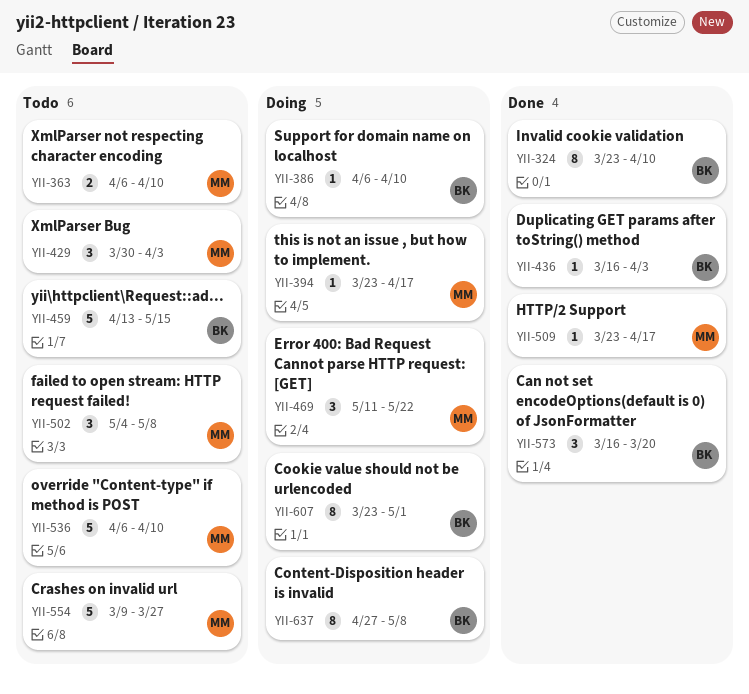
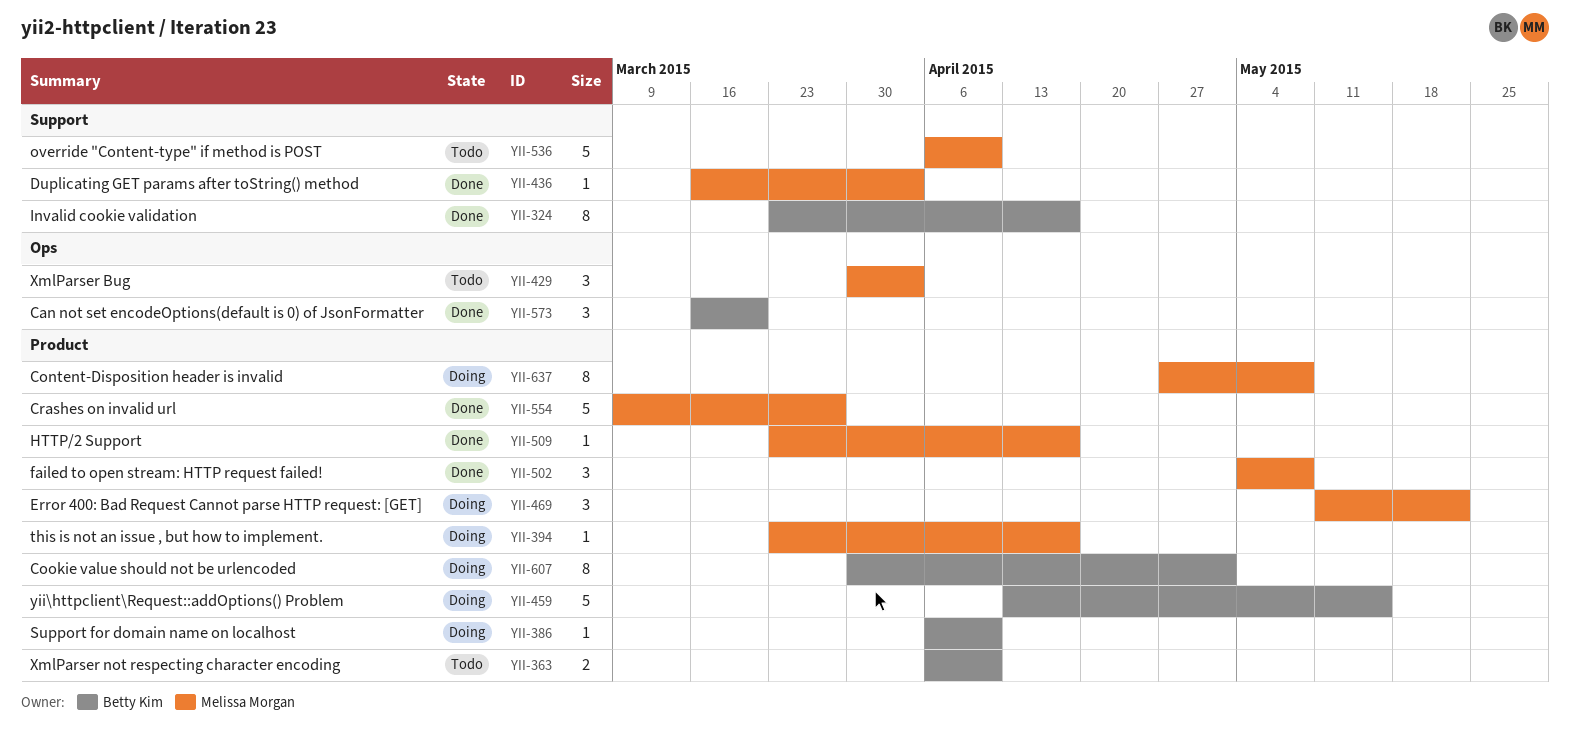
YII-324, due: Apr 10 -> Apr 17
YII-363, owner: Melissa Morgan -> Betty Kim
YII-436, owner: Betty Kim -> Melissa Morgan
YII-459, status: Todo -> Doing
YII-502, status: Todo -> Done
YII-554, status: Todo -> Done
YII-607, start: Mar 23 -> Mar 30
YII-637, owner: Betty Kim -> Melissa Morgan

